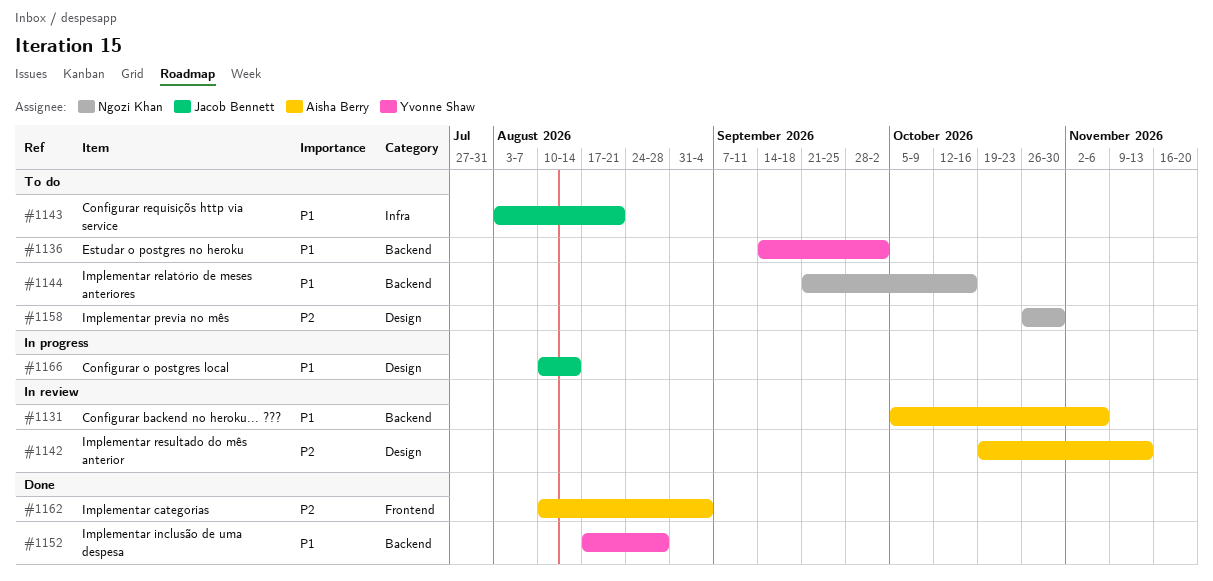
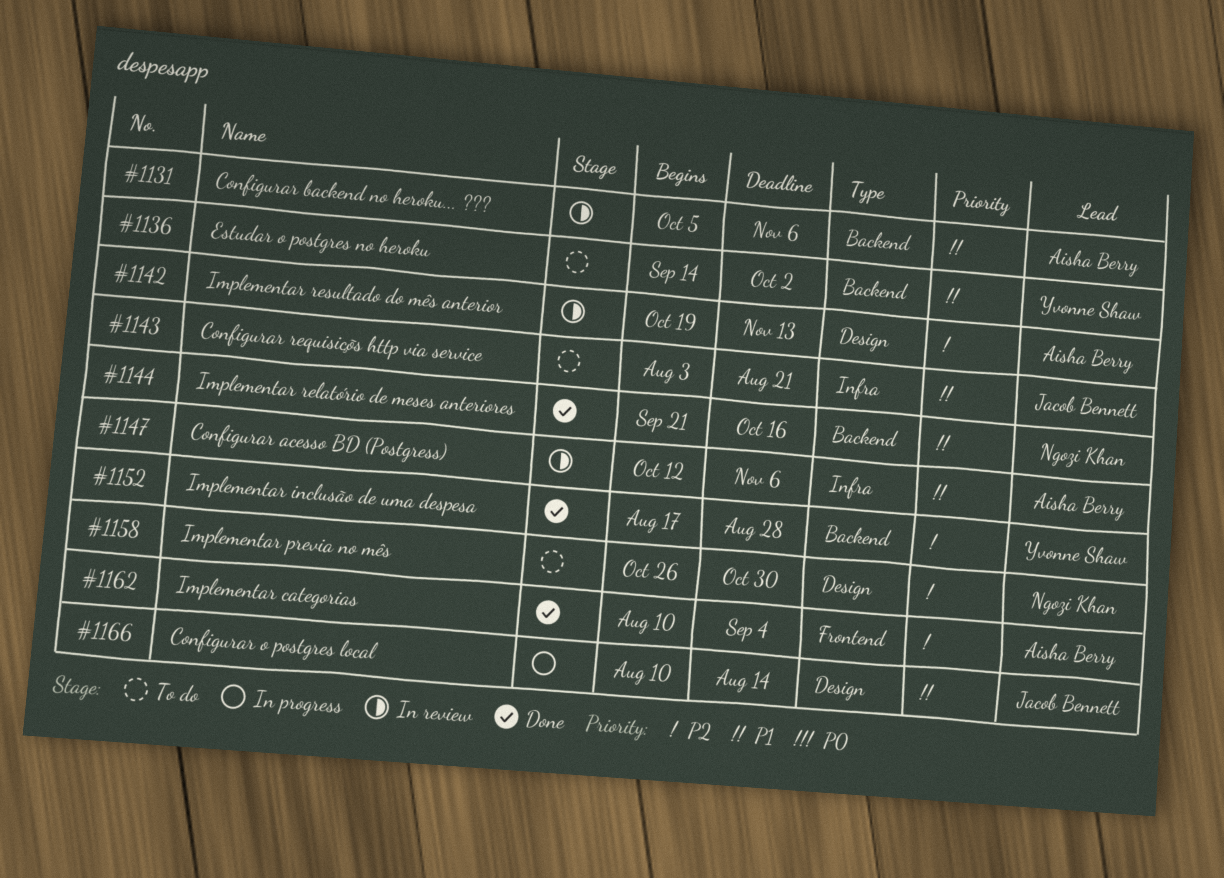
#1144, status: To do -> Done
#1147: none -> present
#1152, priority: P1 -> P2

